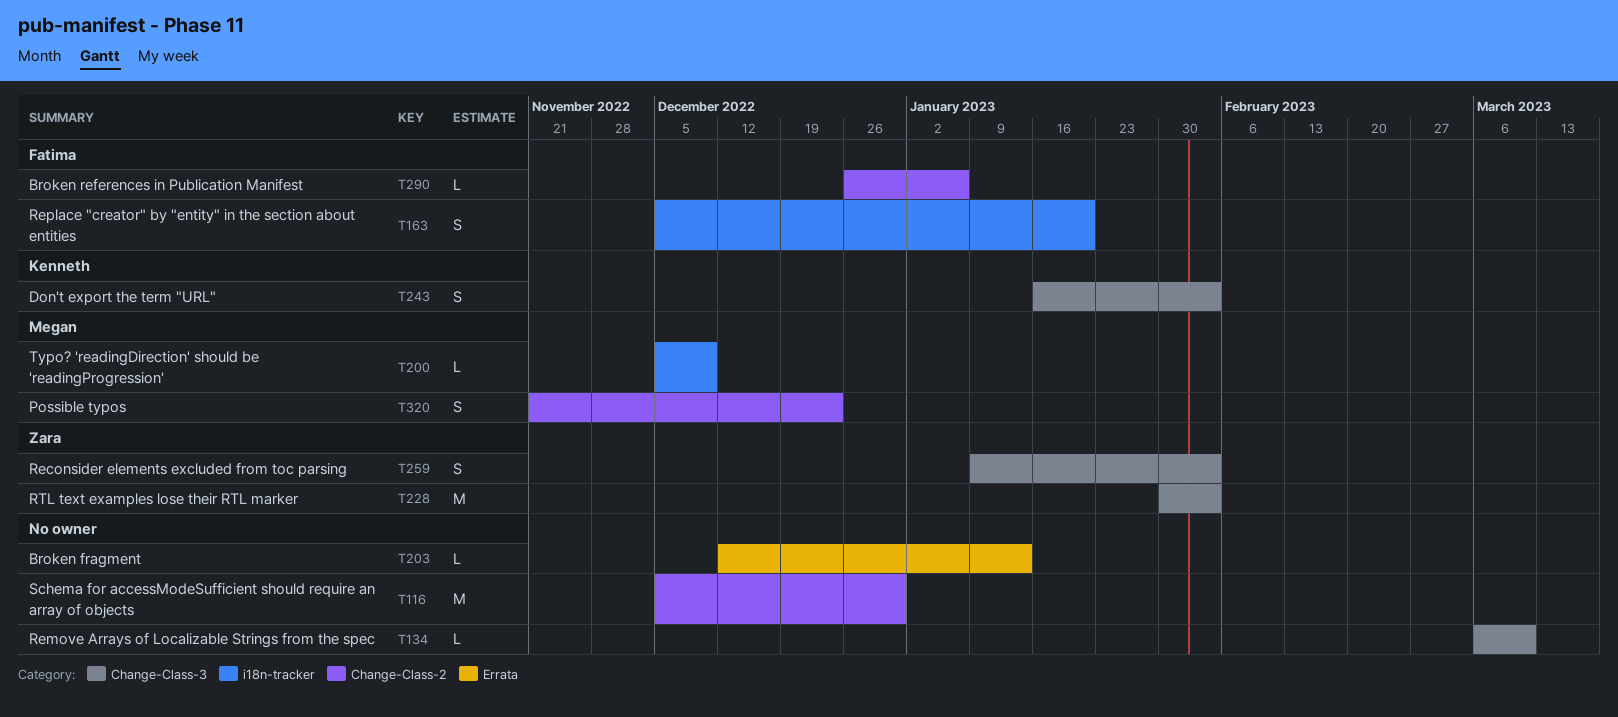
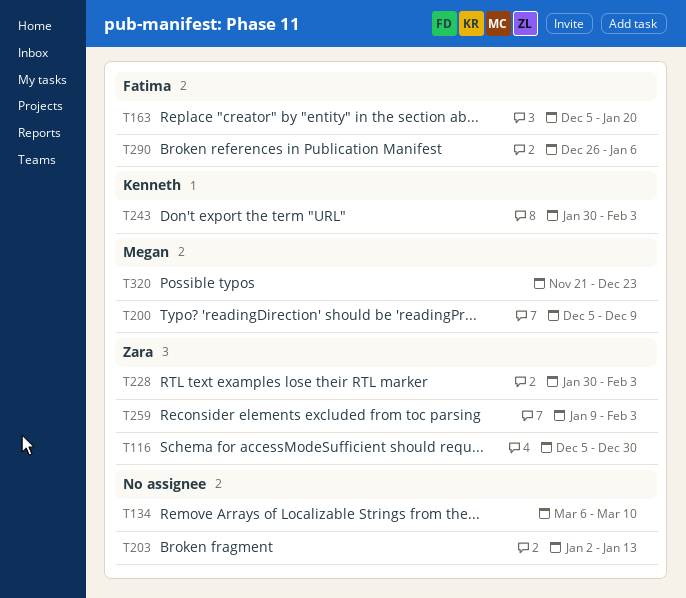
T116, owner: none -> Zara
T203, start: Dec 12 -> Jan 2
T243, start: Jan 16 -> Jan 30

